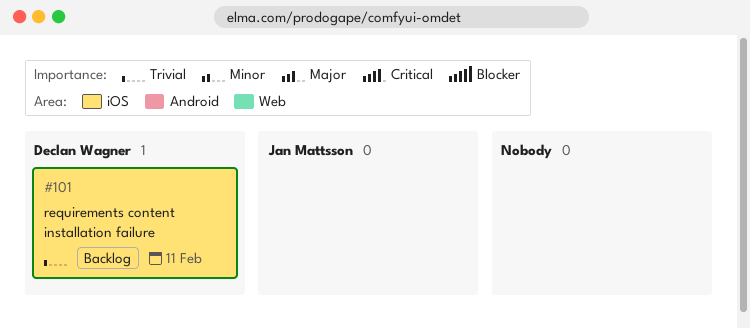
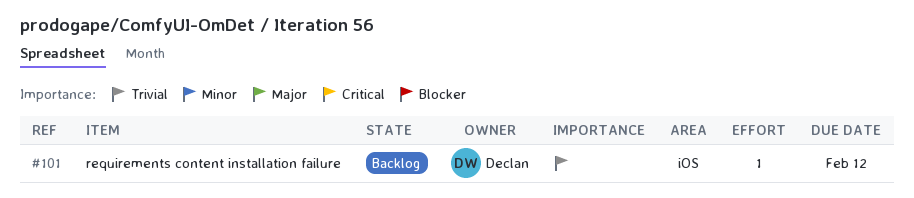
#101, due: Feb 11 -> Feb 12

